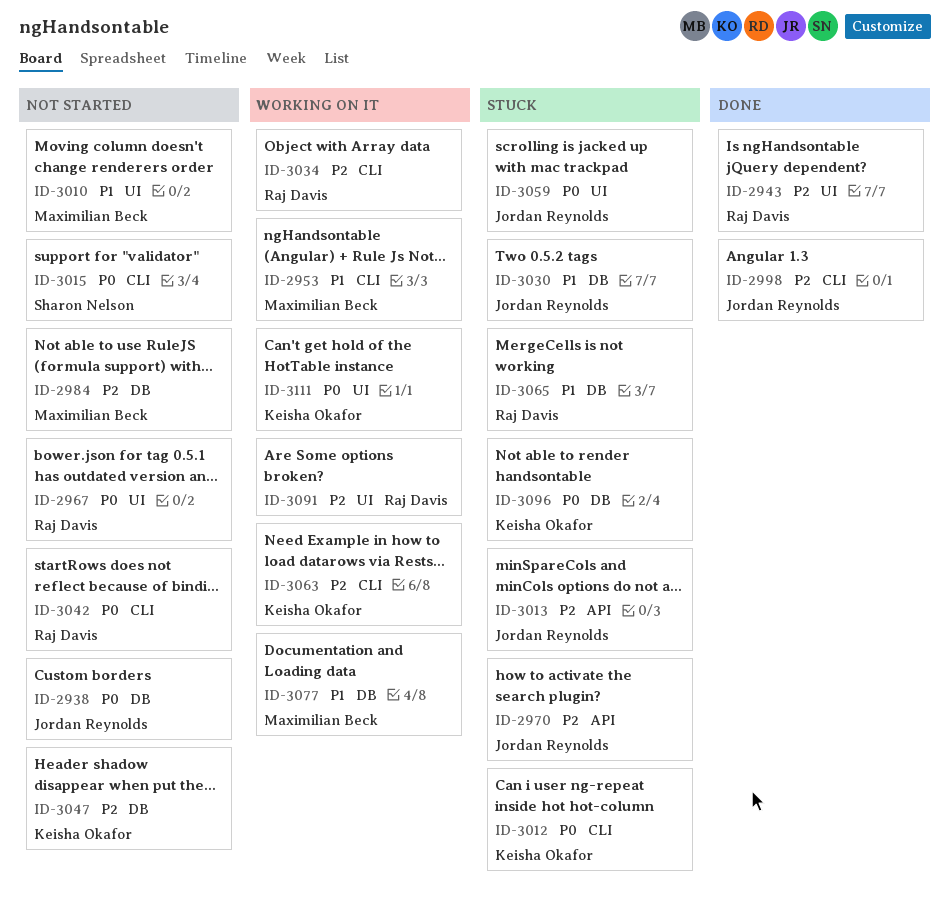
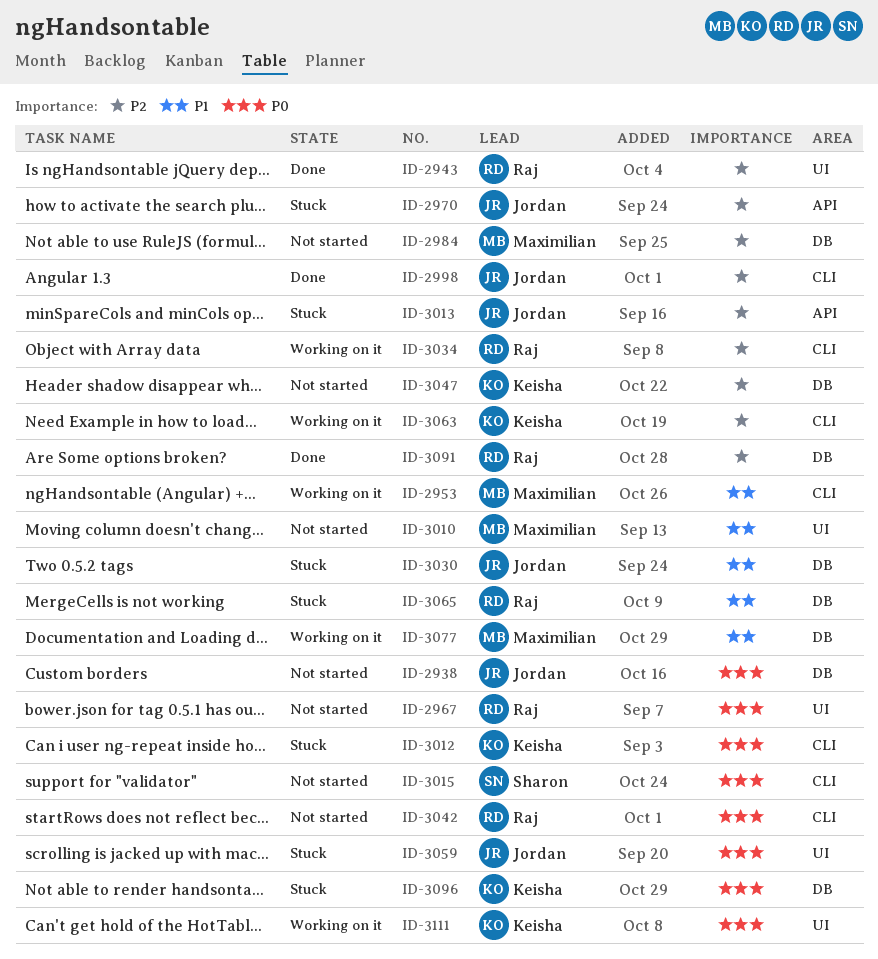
ID-3091, status: Working on it -> Done
ID-3091, label: UI -> DB

